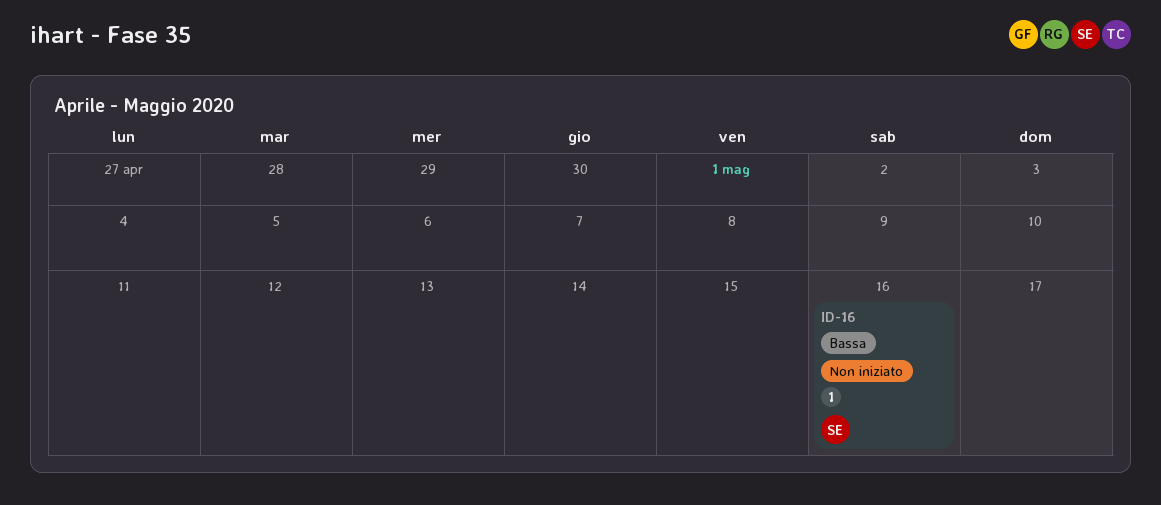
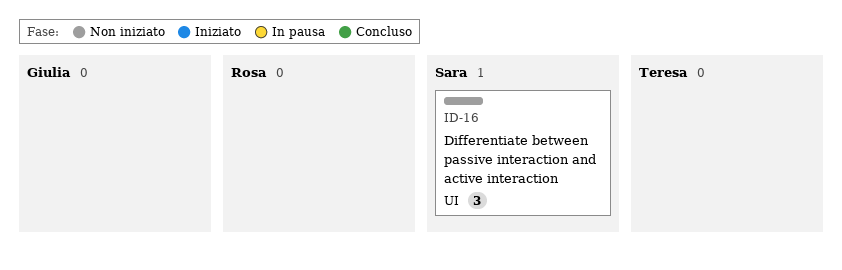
ID-16, estimate: 1 -> 3

